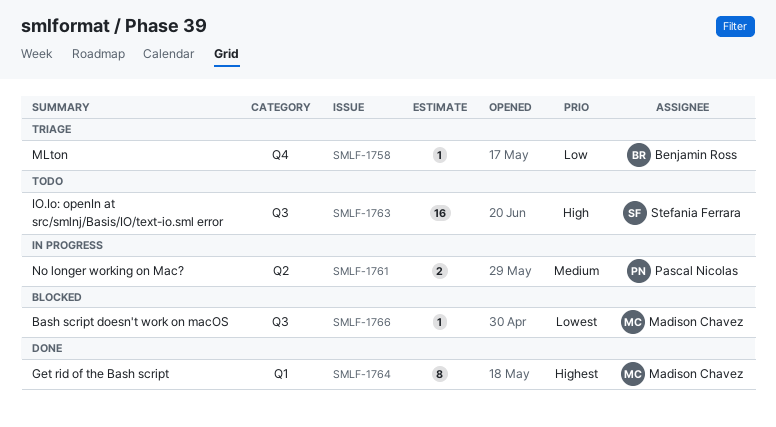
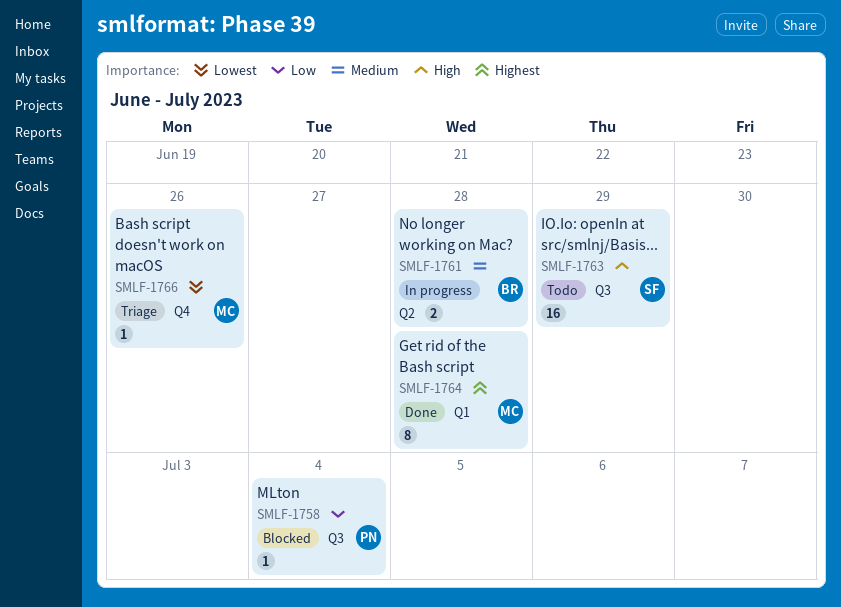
SMLF-1758, status: Triage -> Blocked
SMLF-1758, owner: Benjamin Ross -> Pascal Nicolas
SMLF-1758, label: Q4 -> Q3
SMLF-1761, owner: Pascal Nicolas -> Benjamin Ross
SMLF-1766, status: Blocked -> Triage
SMLF-1766, label: Q3 -> Q4

